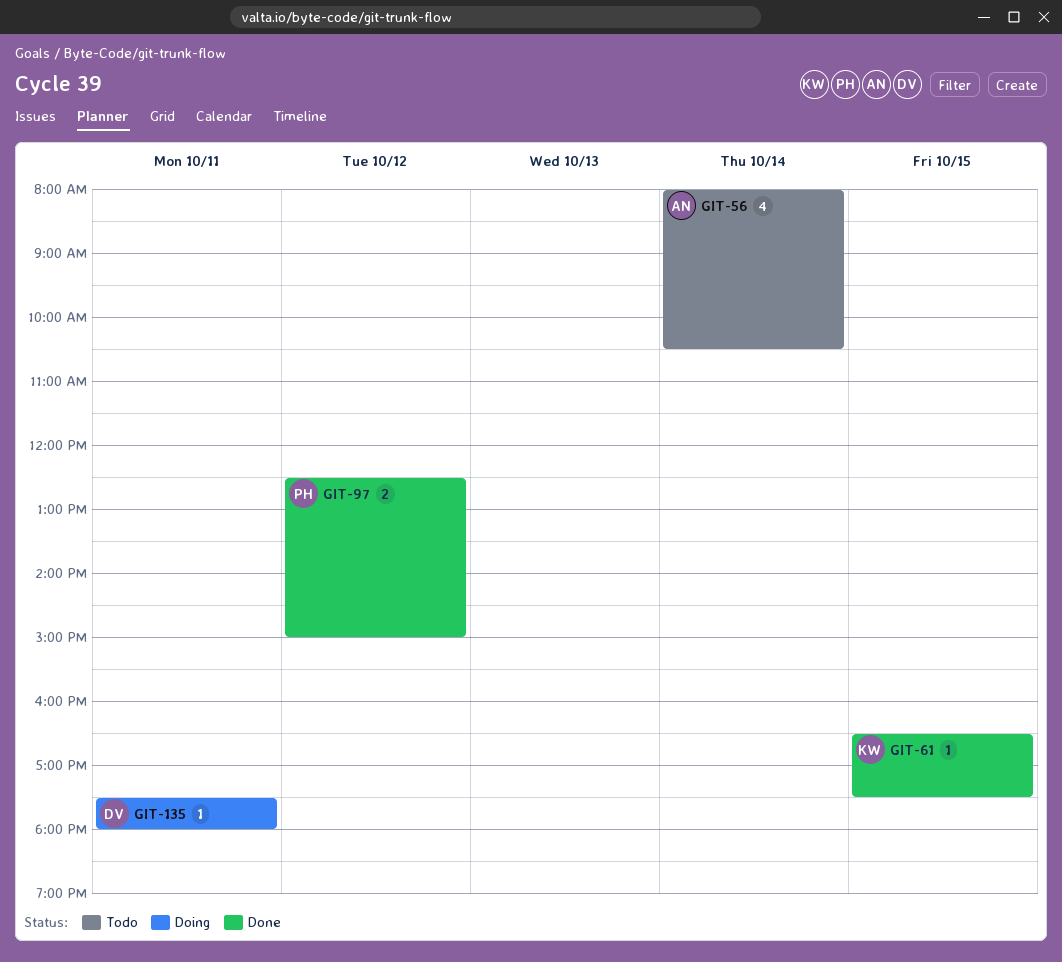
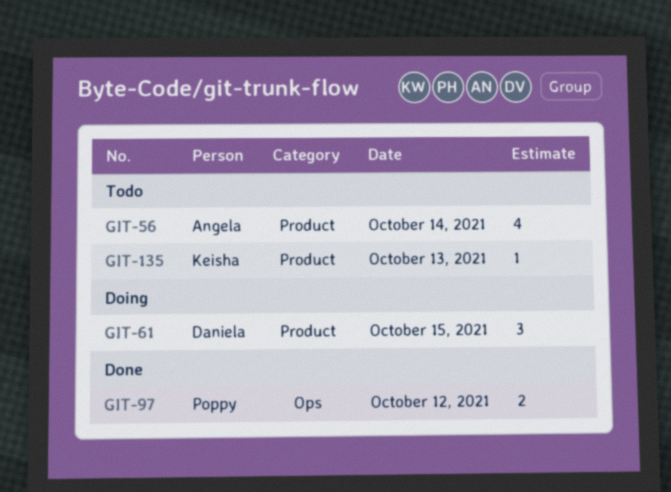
GIT-61, status: Done -> Doing
GIT-61, owner: Keisha -> Daniela
GIT-61, estimate: 1 -> 3
GIT-135, status: Doing -> Todo
GIT-135, owner: Daniela -> Keisha
GIT-135, day: Oct 11 -> Oct 13

